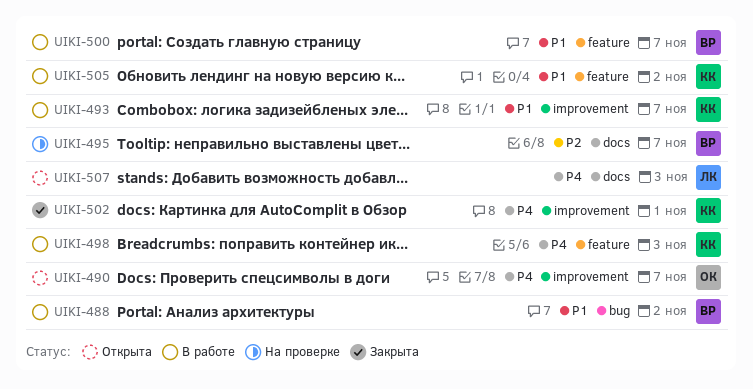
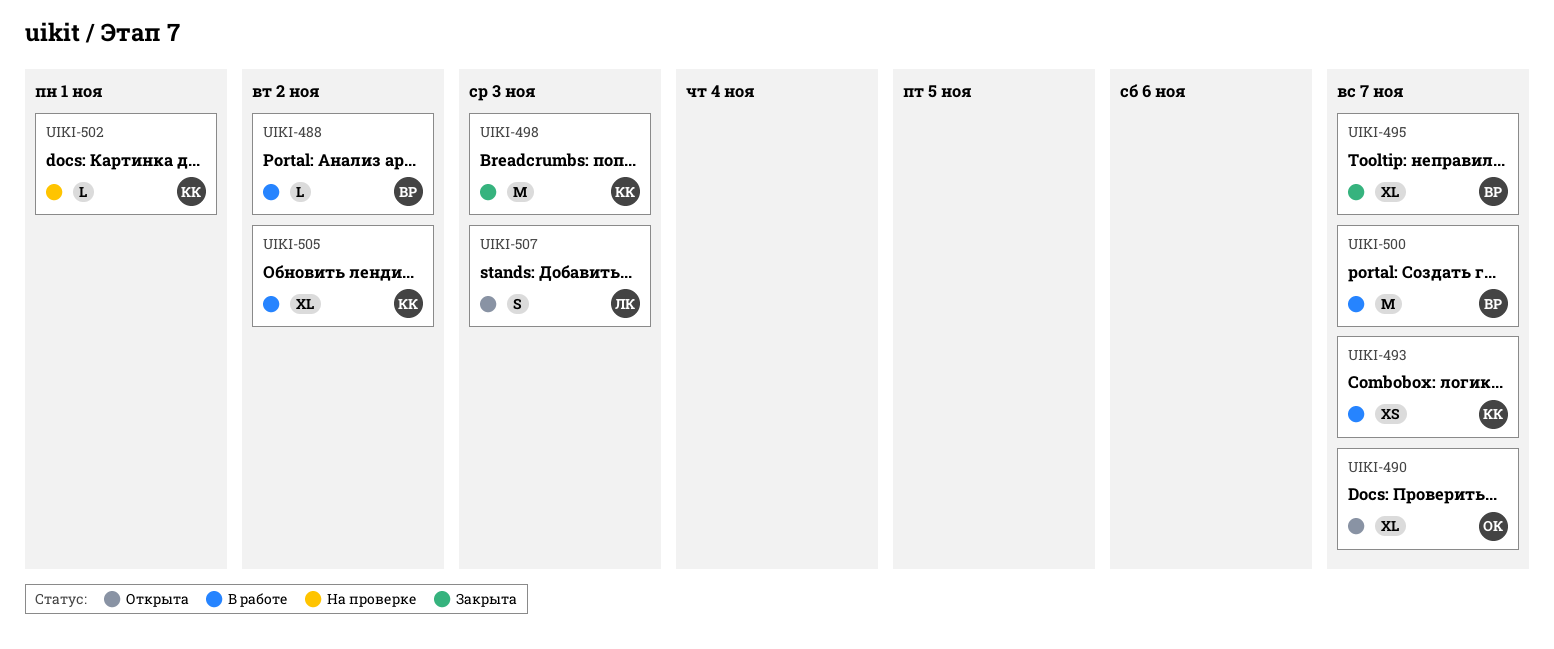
UIKI-495, status: На проверке -> Закрыта
UIKI-498, status: В работе -> Закрыта
UIKI-502, status: Закрыта -> На проверке

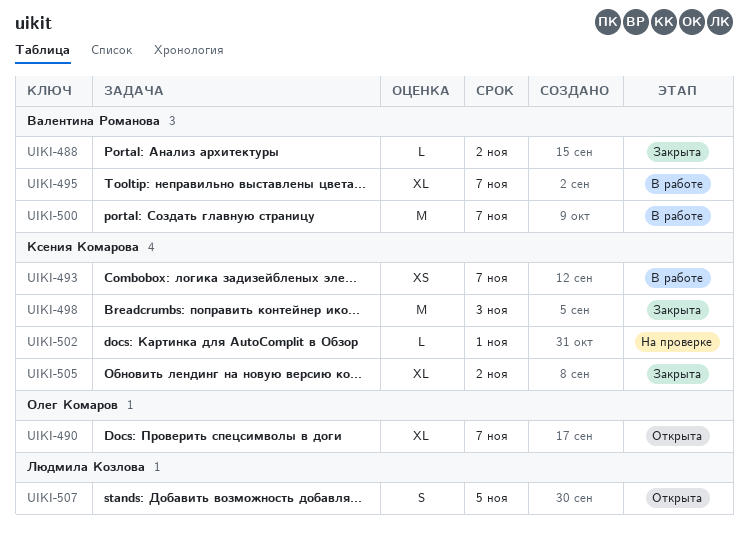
UIKI-488, status: В работе -> Закрыта
UIKI-495, status: Закрыта -> В работе
UIKI-505, status: В работе -> Закрыта
UIKI-507, due: Nov 3 -> Nov 5

